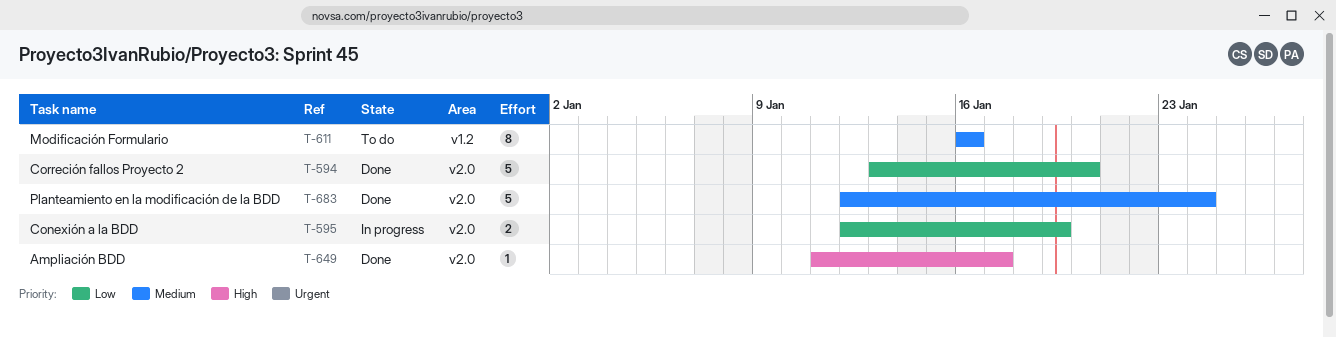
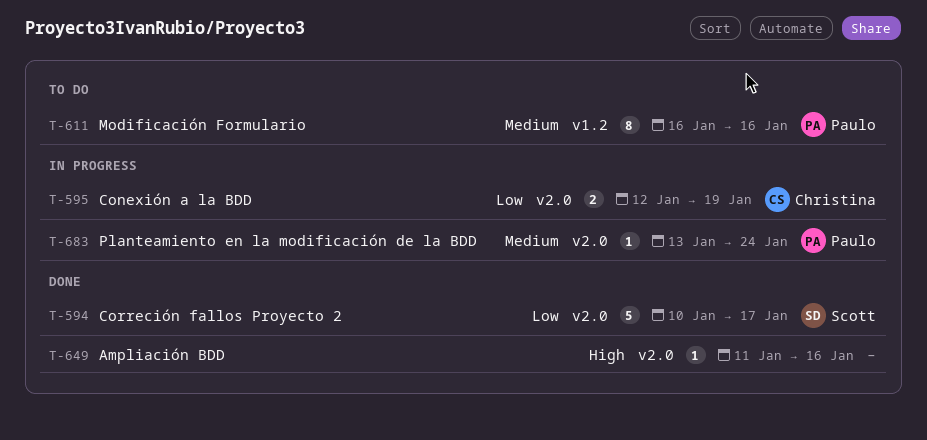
T-594, start: Jan 13 -> Jan 10
T-594, due: Jan 20 -> Jan 17
T-649, due: Jan 17 -> Jan 16
T-683, status: Done -> In progress
T-683, estimate: 5 -> 1
T-683, start: Jan 12 -> Jan 13

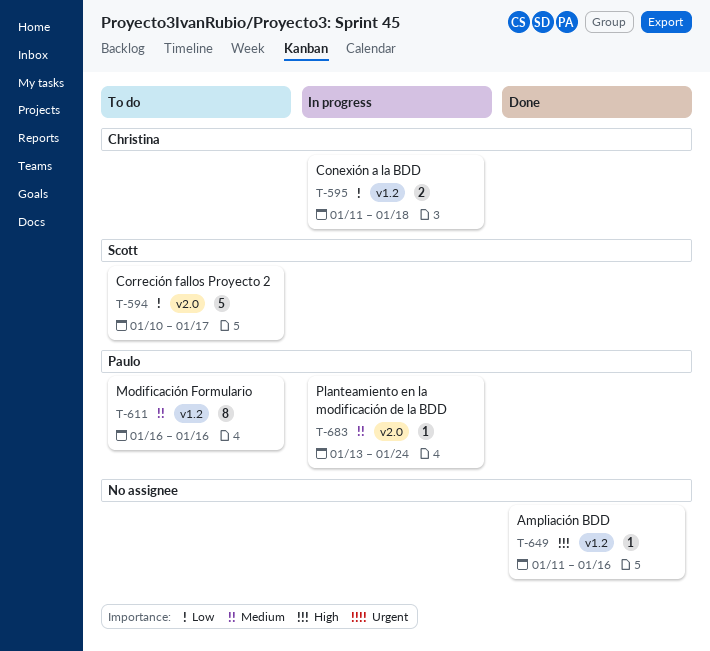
T-594, status: Done -> To do
T-595, label: v2.0 -> v1.2
T-595, start: Jan 12 -> Jan 11
T-595, due: Jan 19 -> Jan 18
T-649, label: v2.0 -> v1.2

